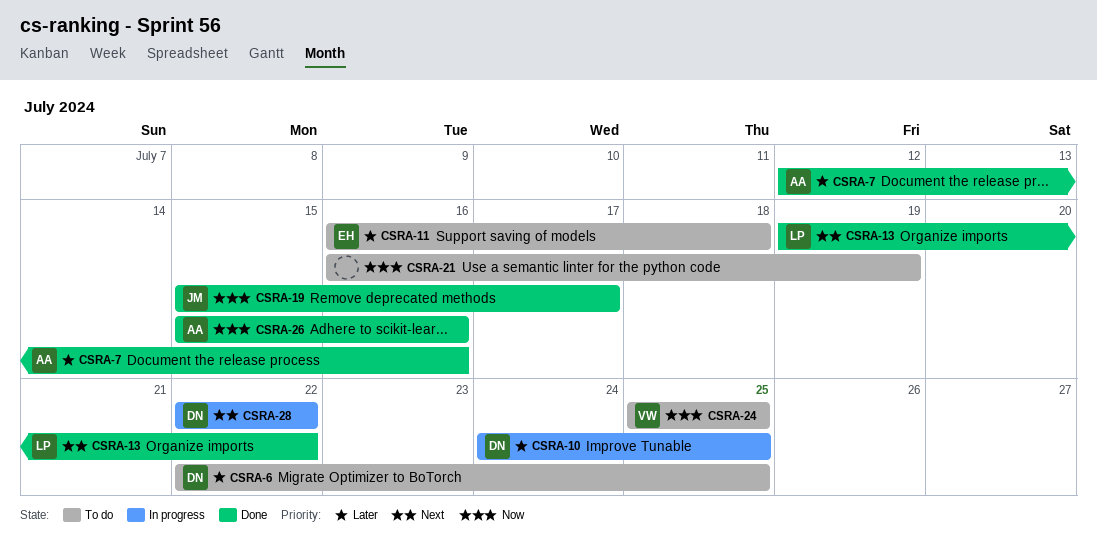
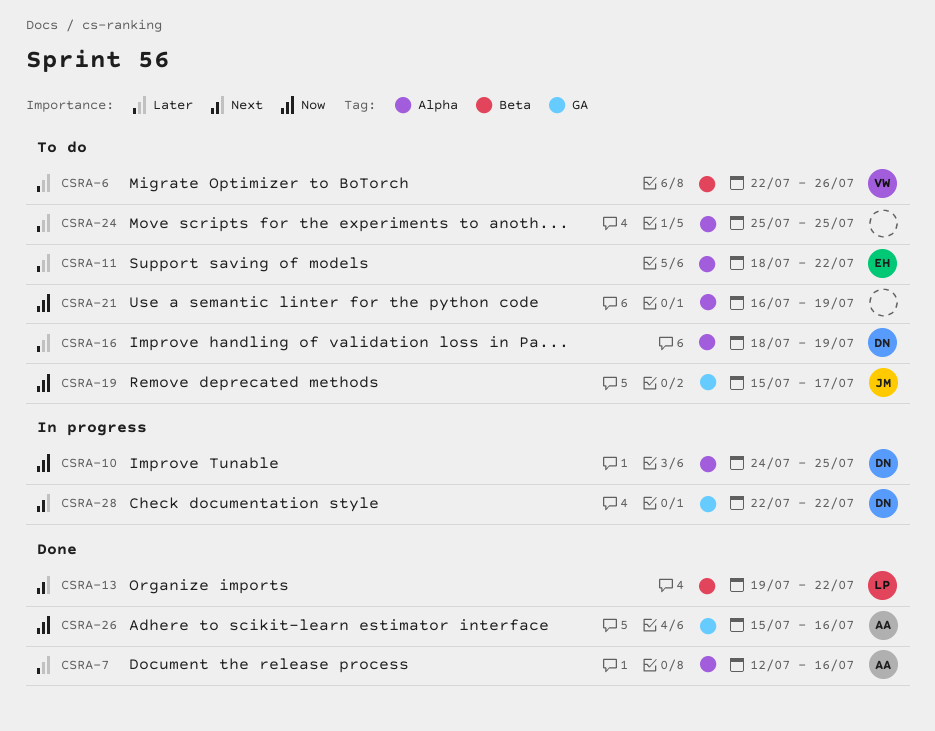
CSRA-6, owner: DN -> VW
CSRA-6, due: Jul 25 -> Jul 26
CSRA-10, priority: Later -> Now
CSRA-11, start: Jul 16 -> Jul 18
CSRA-11, due: Jul 18 -> Jul 22
CSRA-16: none -> present
CSRA-19, status: Done -> To do
CSRA-24, owner: VW -> none
CSRA-24, priority: Now -> Later

